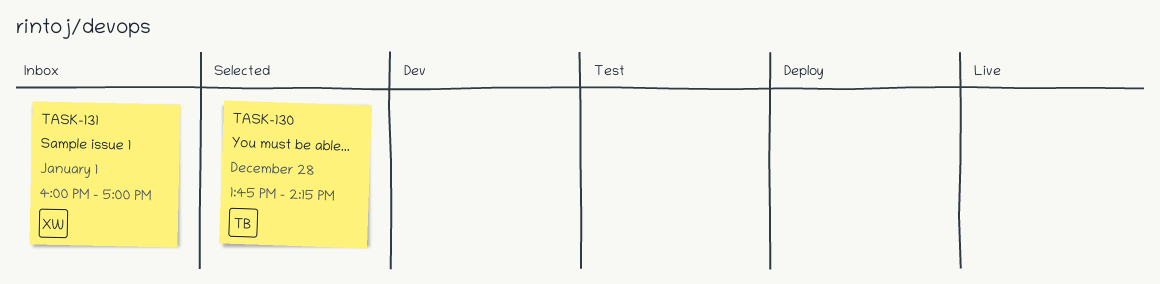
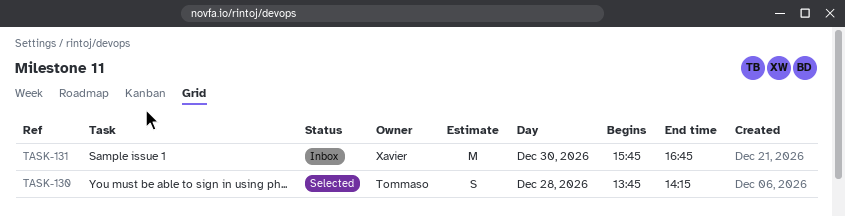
TASK-131, day: Jan 1 -> Dec 30
TASK-131, begins: 16:00 -> 15:45
TASK-131, ends: 17:00 -> 16:45

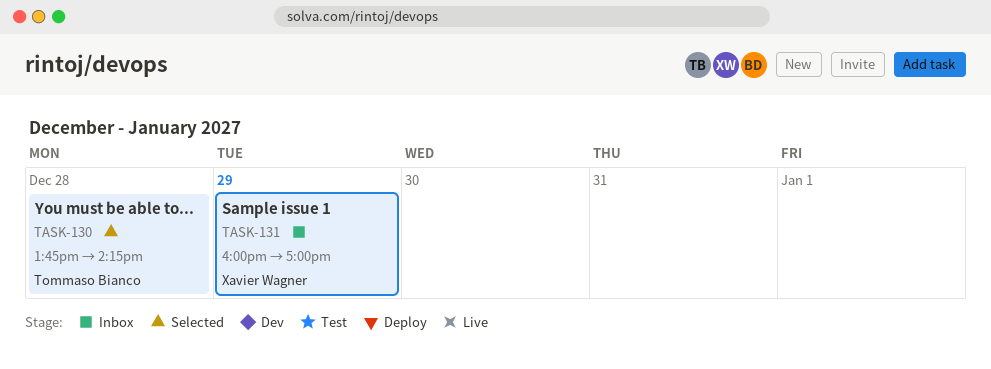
TASK-131, day: Dec 30 -> Dec 29
TASK-131, begins: 15:45 -> 16:00
TASK-131, ends: 16:45 -> 17:00

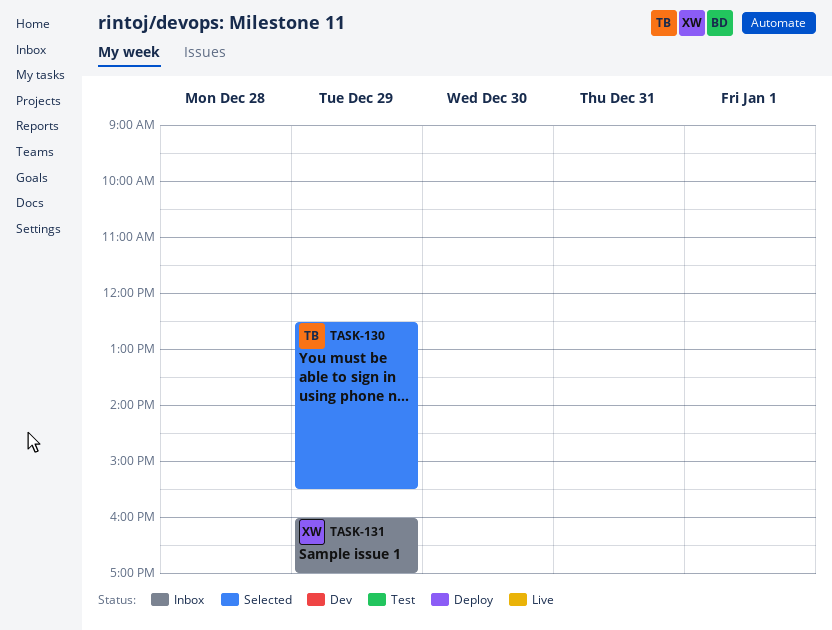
TASK-130, day: Dec 28 -> Dec 29
TASK-130, begins: 13:45 -> 12:30
TASK-130, ends: 14:15 -> 15:30

